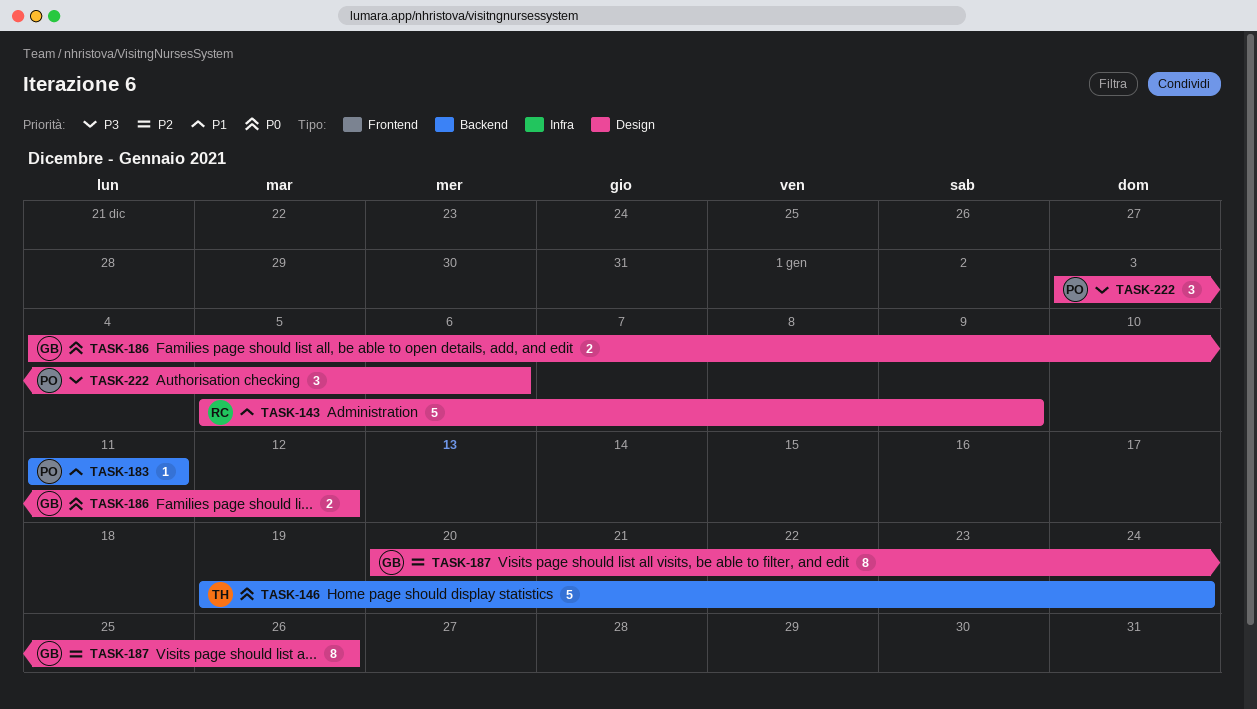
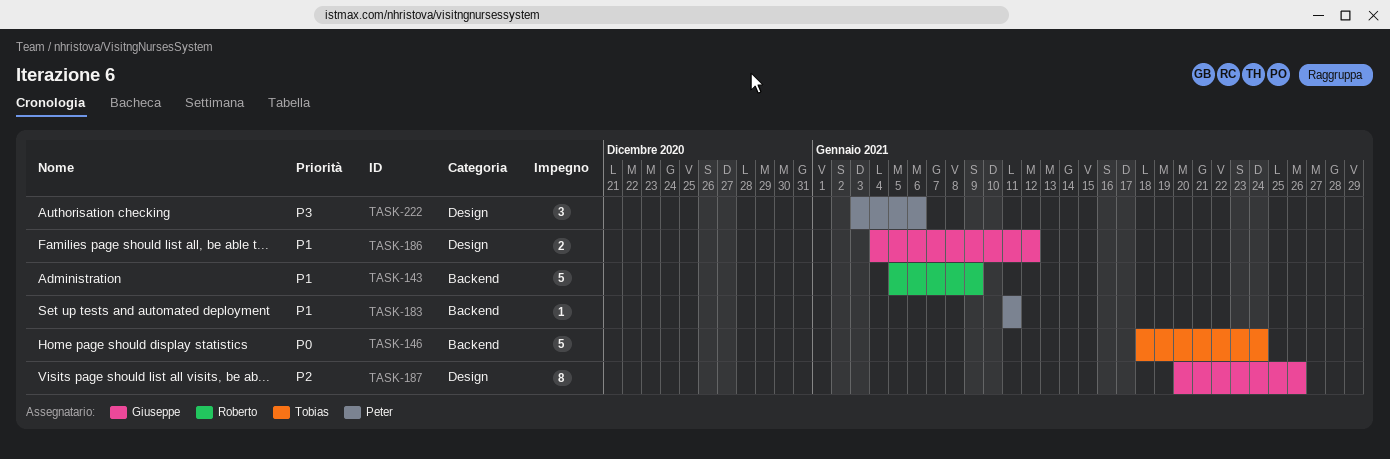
TASK-143, label: Design -> Backend
TASK-146, start: Jan 19 -> Jan 18
TASK-186, priority: P0 -> P1

